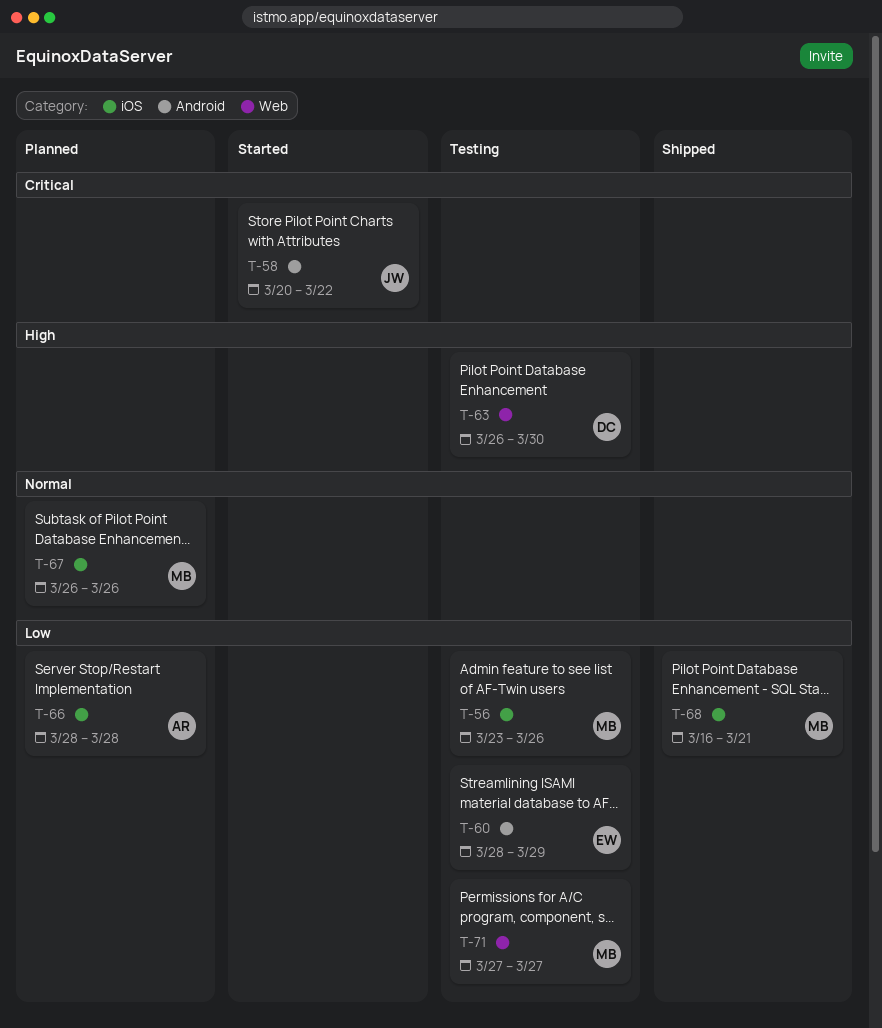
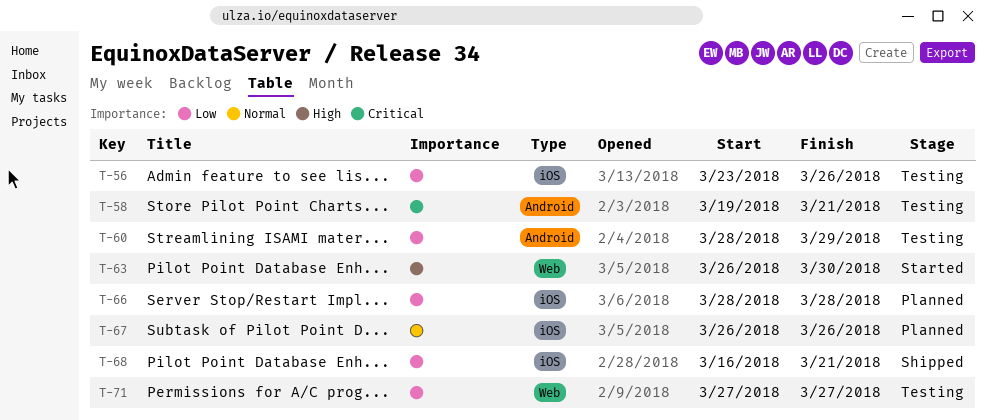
T-58, status: Started -> Testing
T-58, start: Mar 20 -> Mar 19
T-58, due: Mar 22 -> Mar 21
T-63, status: Testing -> Started

